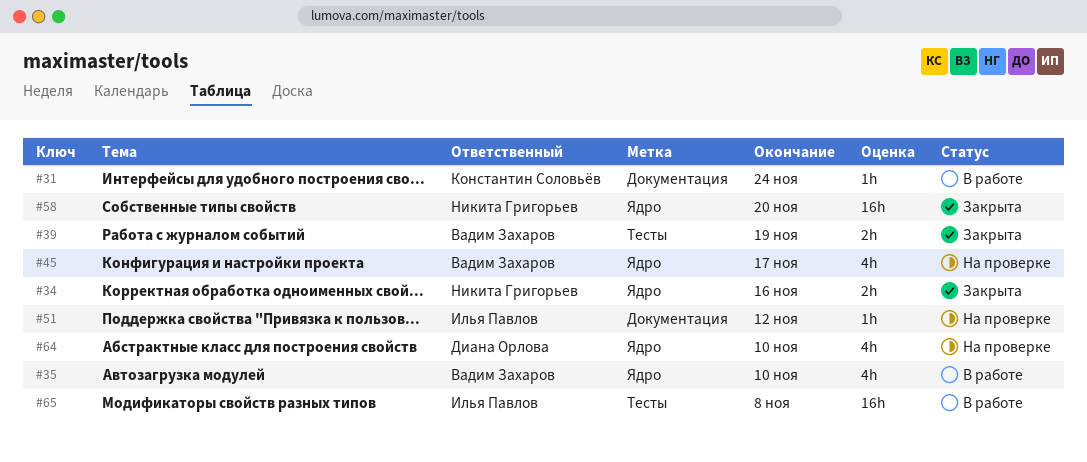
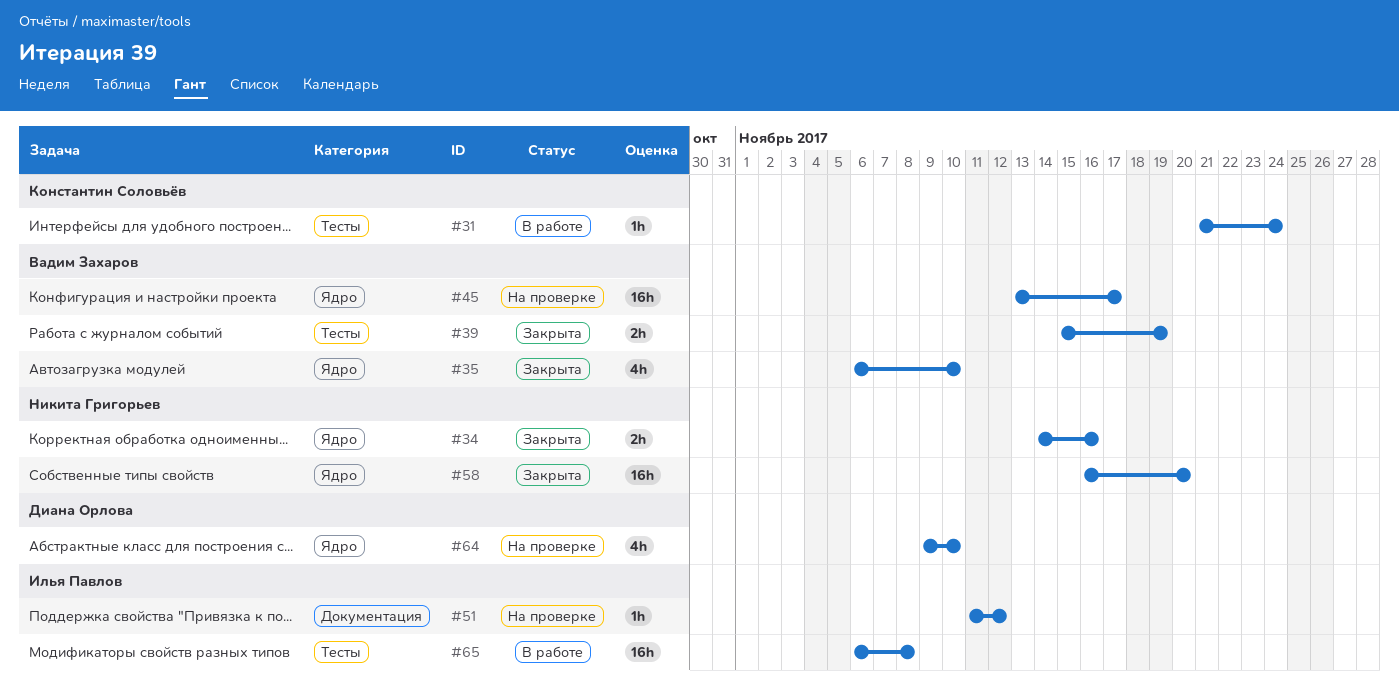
#31, label: Документация -> Тесты
#35, status: В работе -> Закрыта
#45, estimate: 4h -> 16h

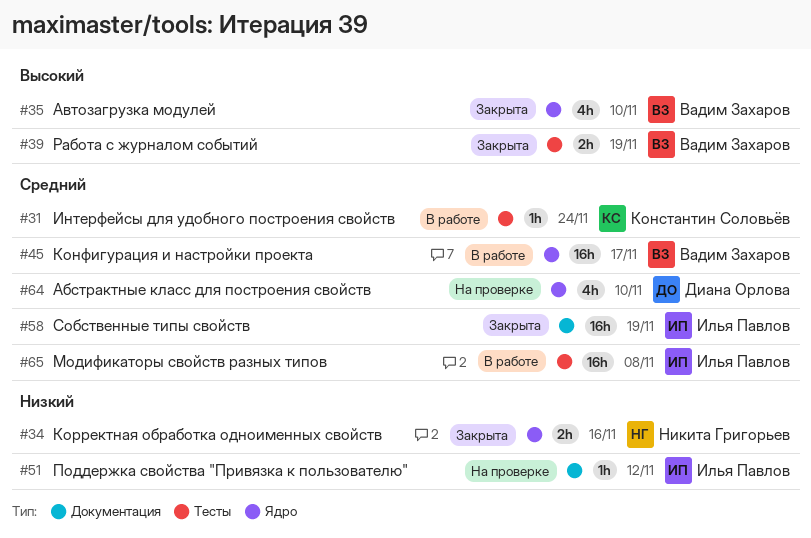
#45, status: На проверке -> В работе
#58, owner: Никита Григорьев -> Илья Павлов
#58, label: Ядро -> Документация
#58, due: Nov 20 -> Nov 19

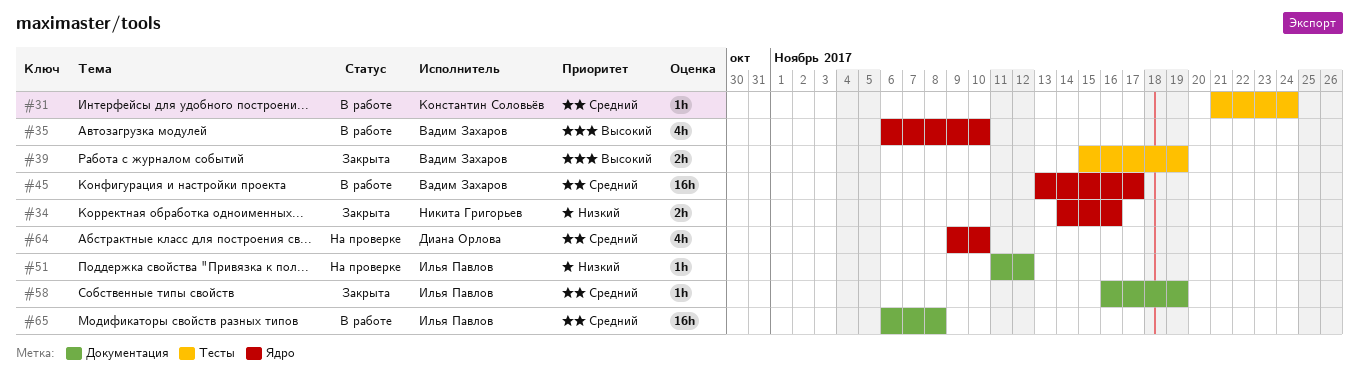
#35, status: Закрыта -> В работе
#58, estimate: 16h -> 1h
#65, label: Тесты -> Документация

